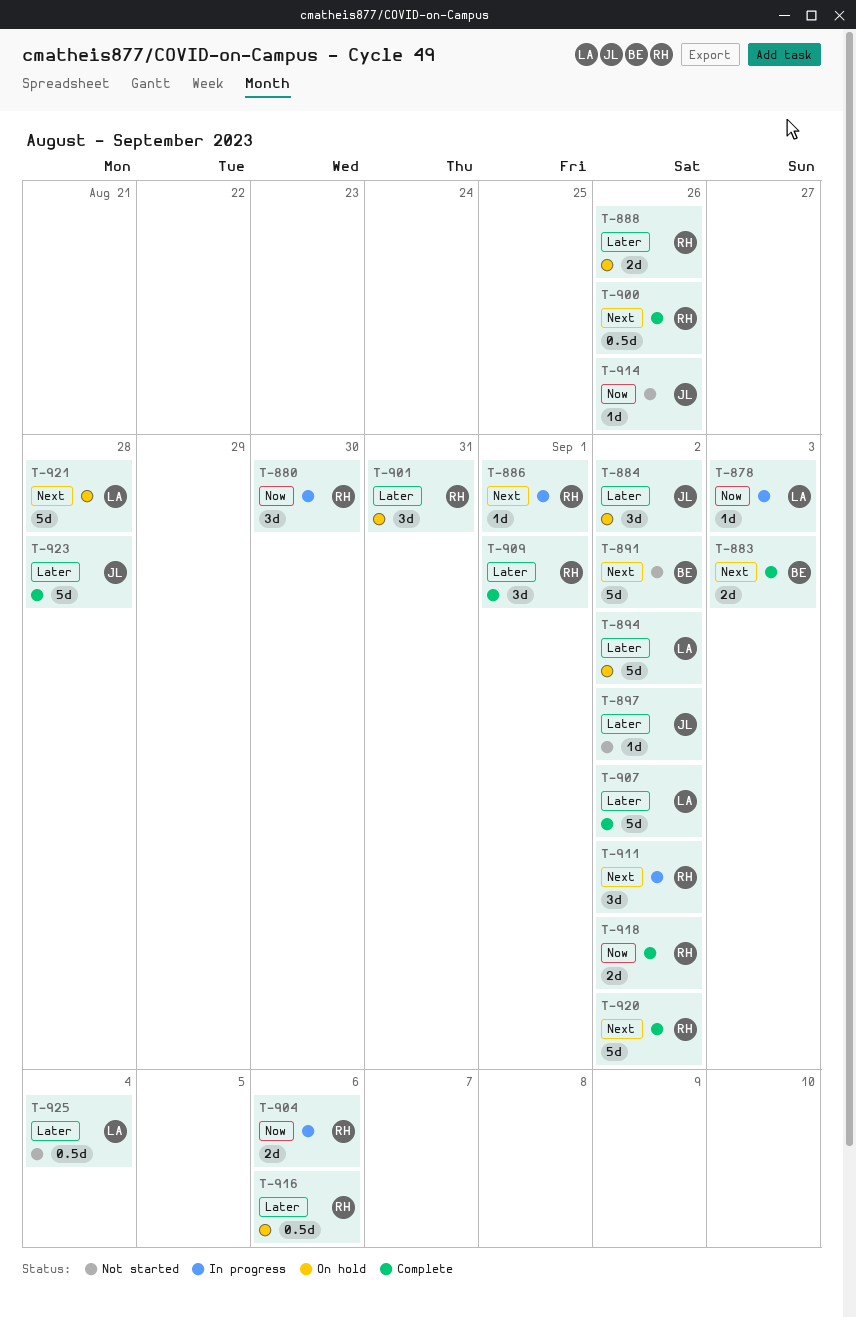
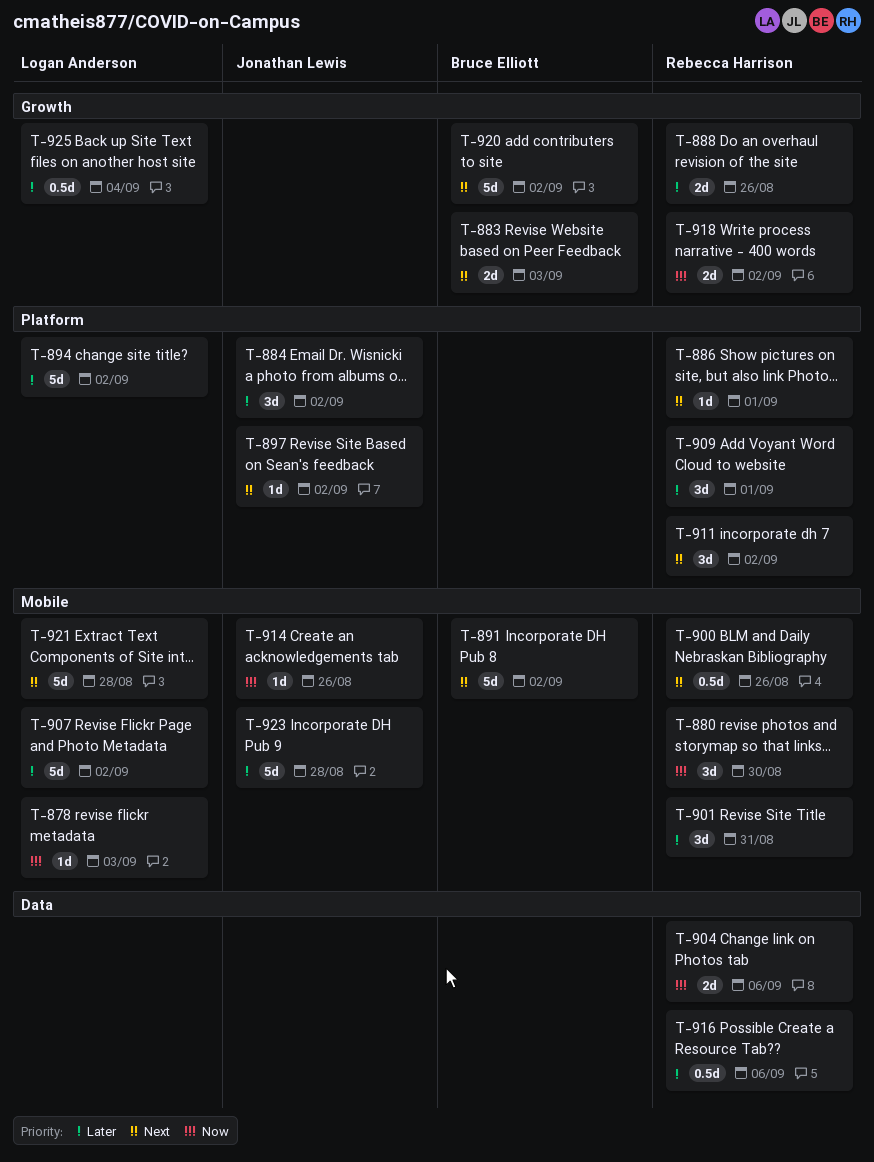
T-897, priority: Later -> Next
T-920, owner: Rebecca Harrison -> Bruce Elliott

